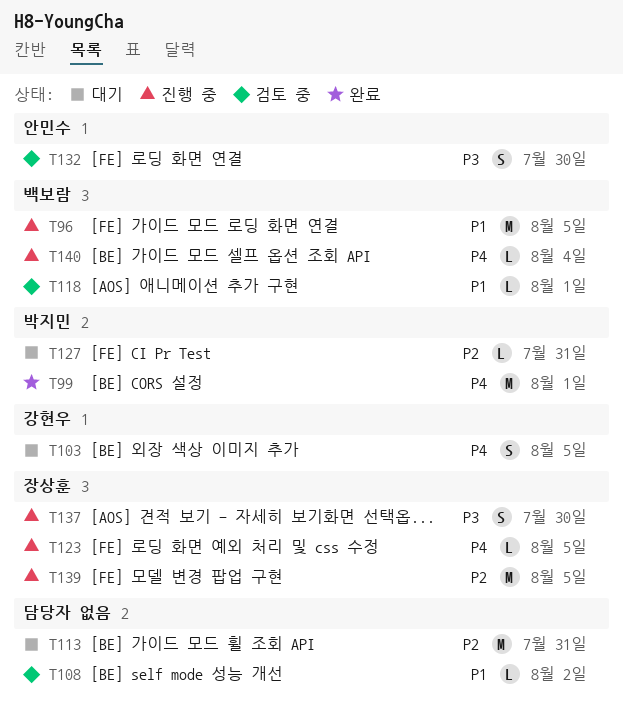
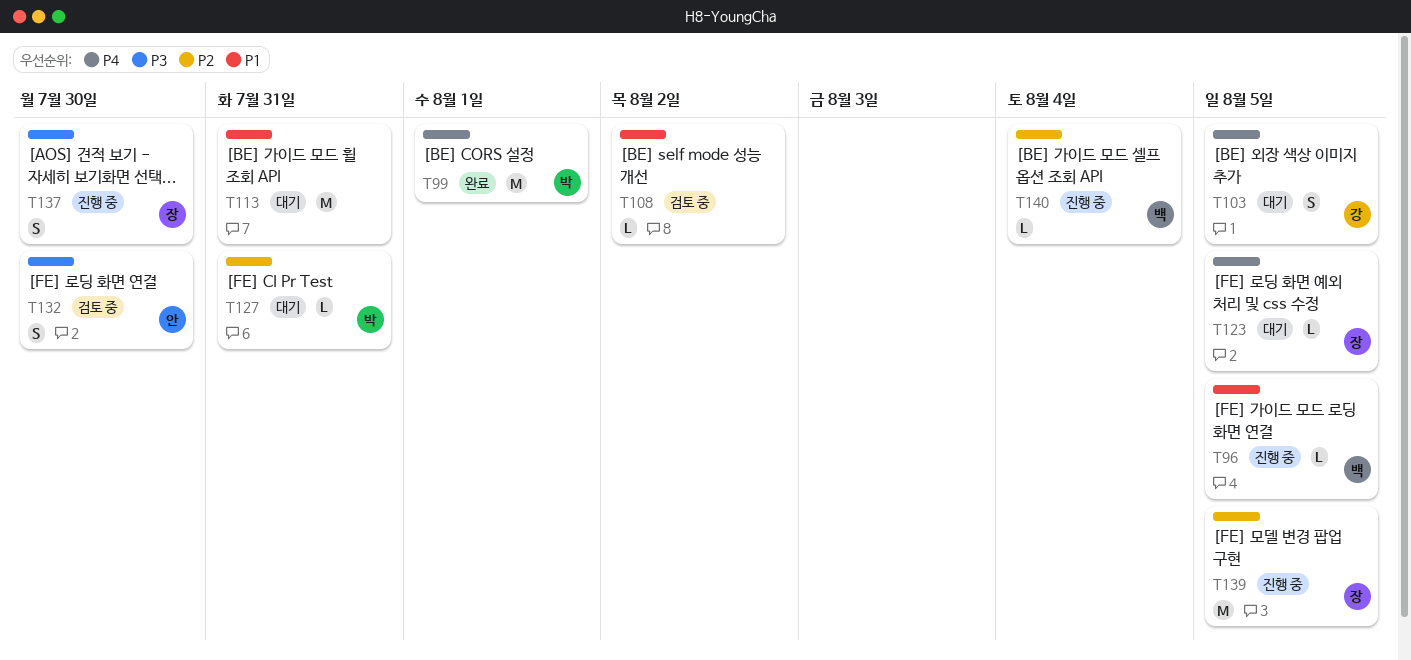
T96, estimate: M -> L
T113, priority: P2 -> P1
T118: present -> none
T123, status: 진행 중 -> 대기
T140, priority: P4 -> P2

